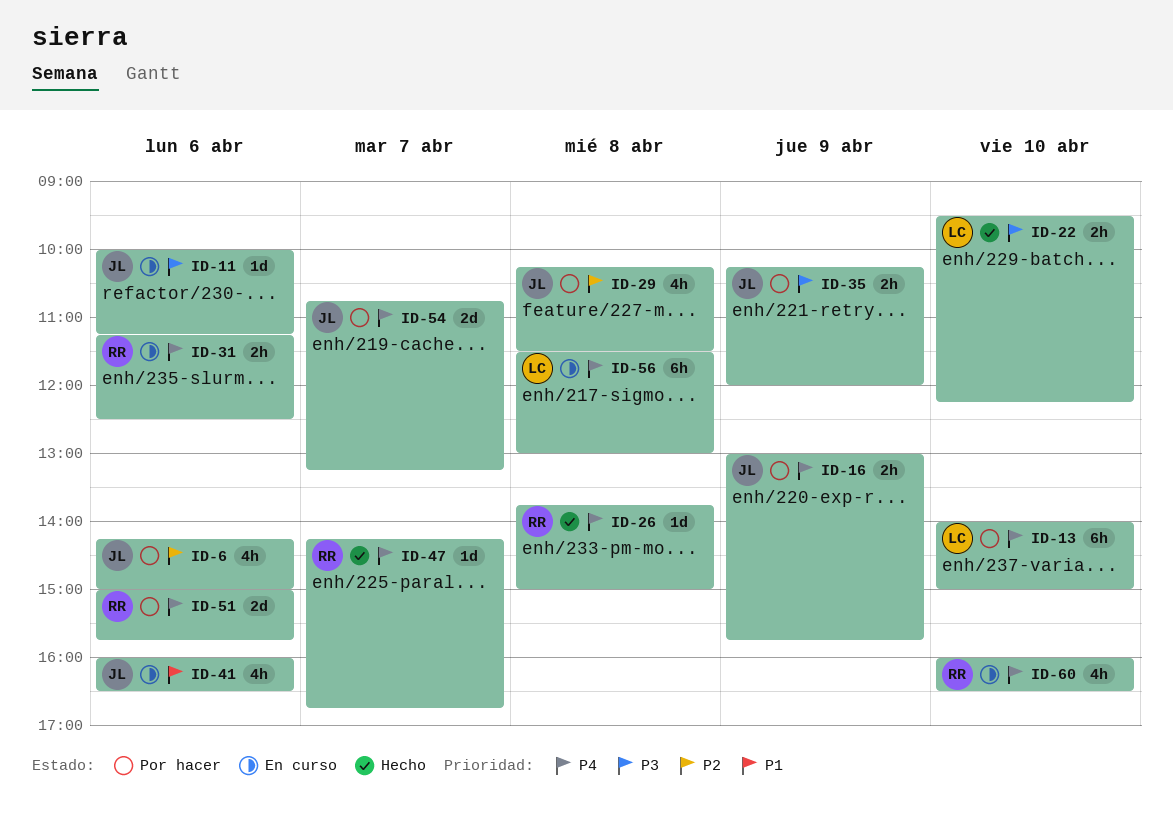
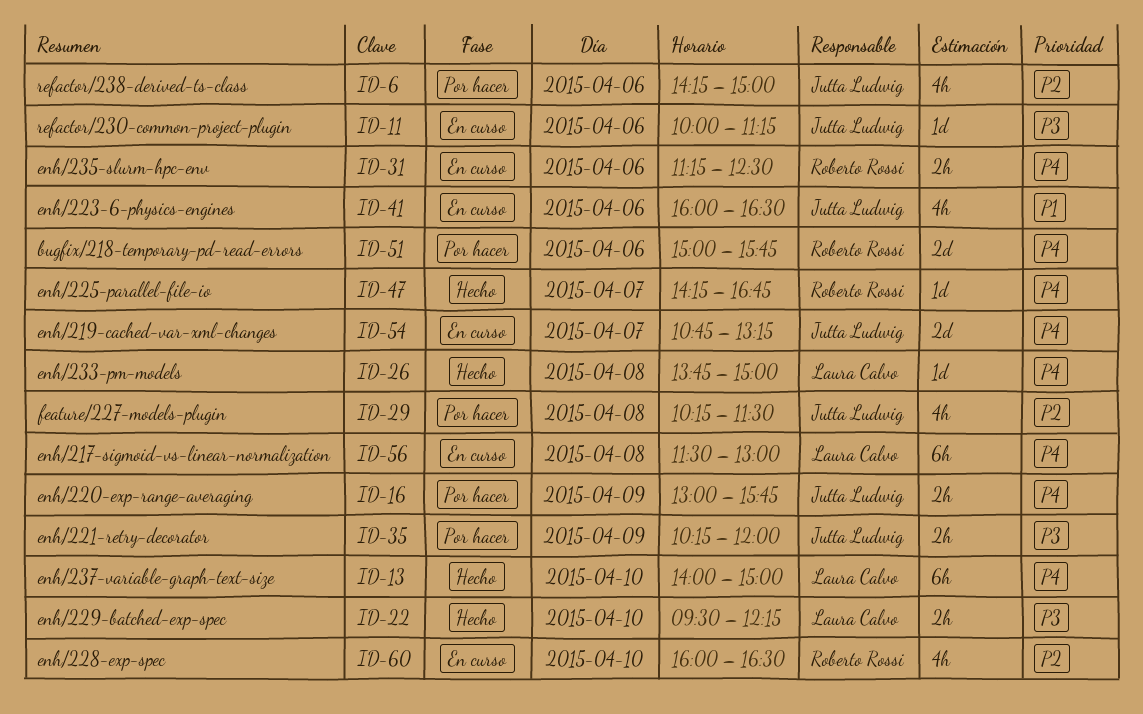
ID-13, status: Por hacer -> Hecho
ID-26, owner: Roberto Rossi -> Laura Calvo
ID-54, status: Por hacer -> En curso
ID-60, priority: P4 -> P2

